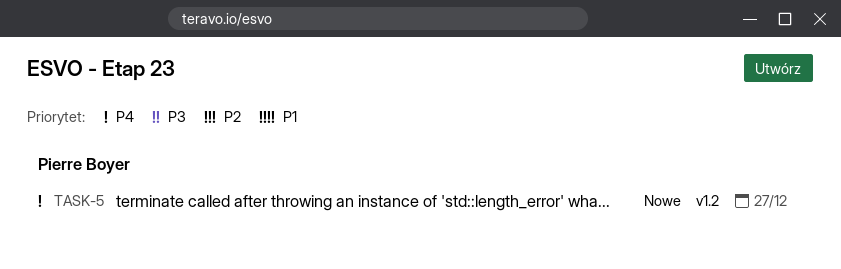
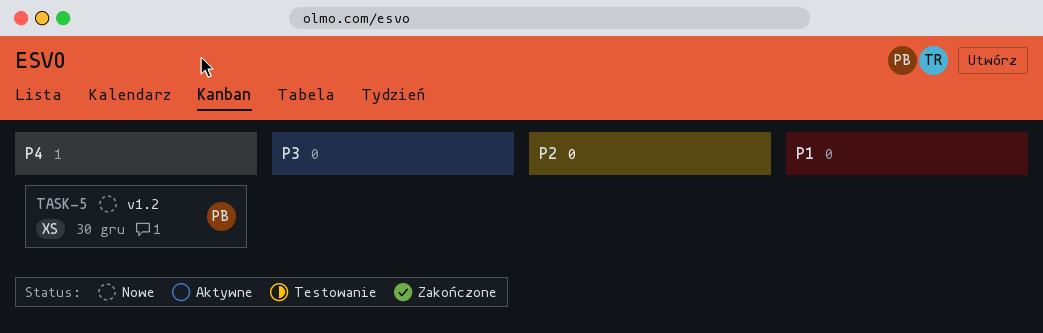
TASK-5, due: Dec 27 -> Dec 30

